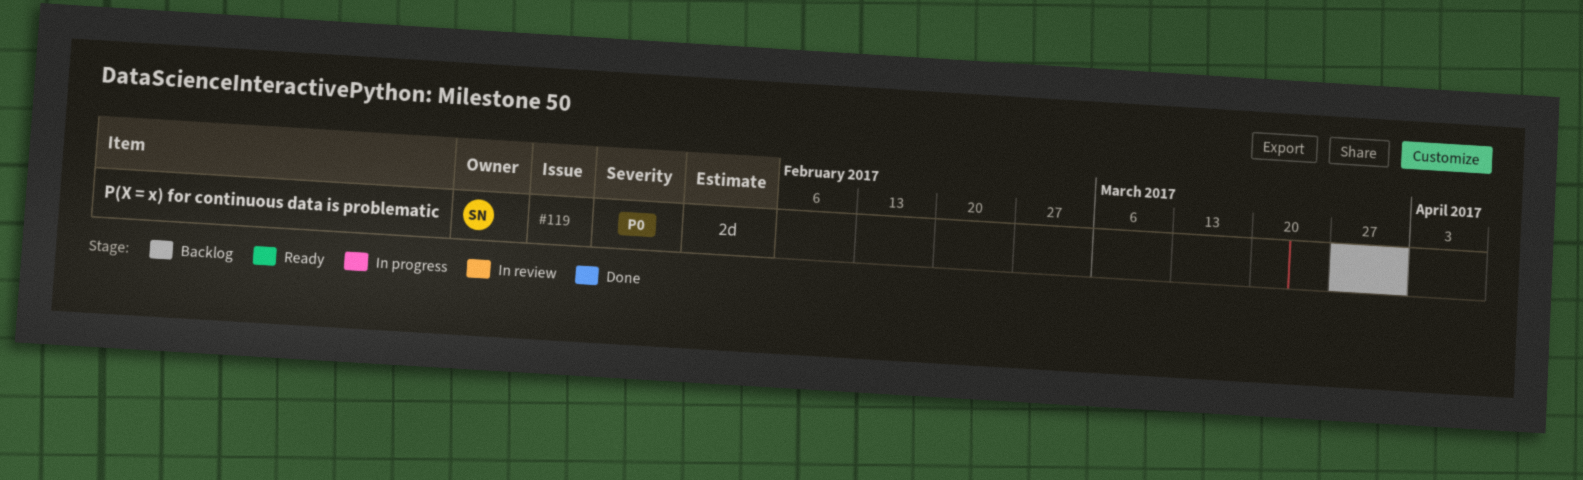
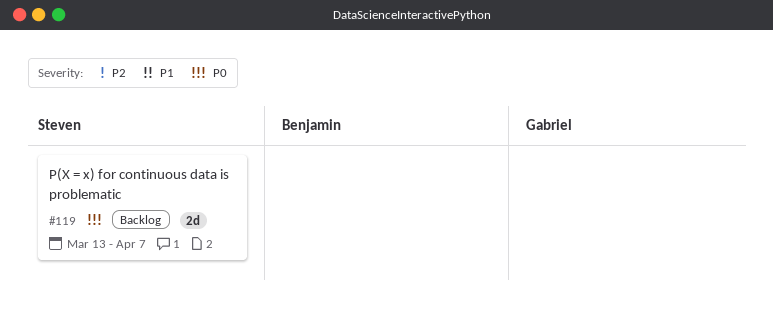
#119, start: Mar 27 -> Mar 13
#119, due: Mar 31 -> Apr 7

